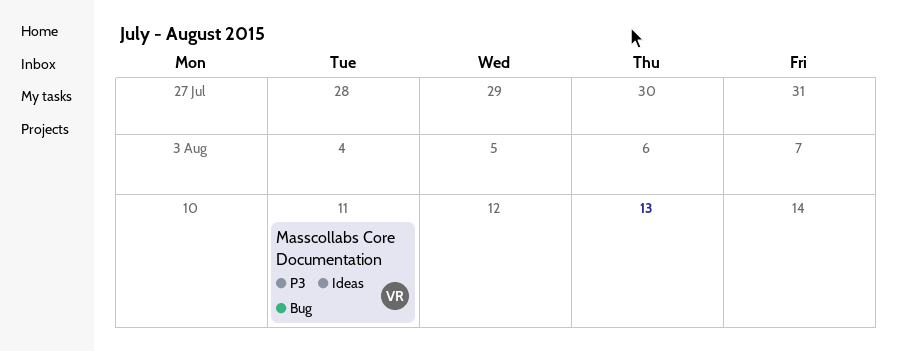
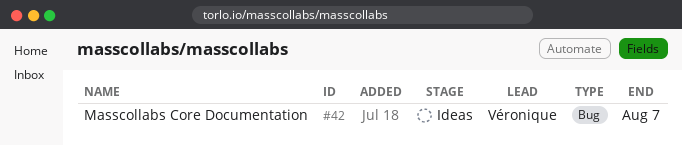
Masscollabs Core Documentation, due: Aug 11 -> Aug 7

